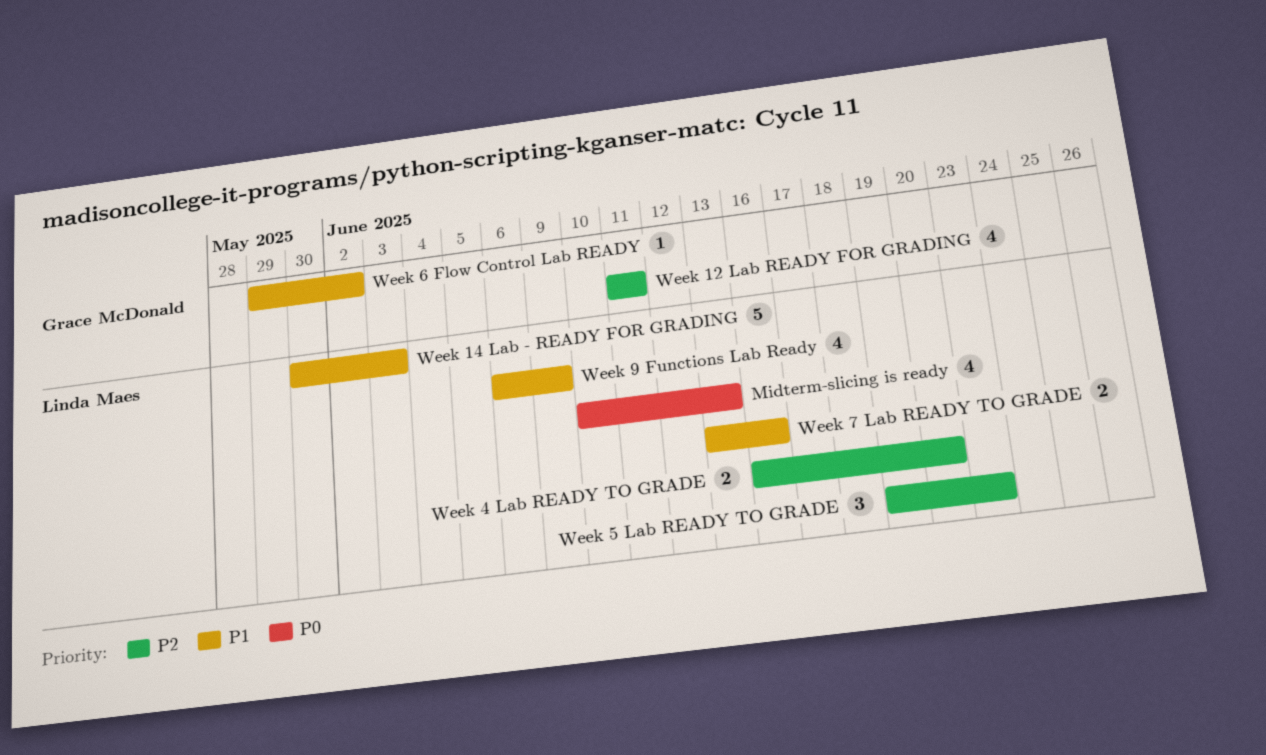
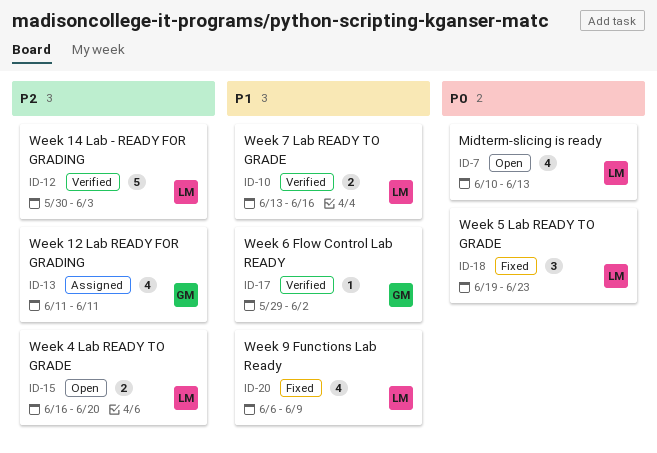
Week 14 Lab - READY FOR GRADING, priority: P1 -> P2
Week 5 Lab READY TO GRADE, priority: P2 -> P0

